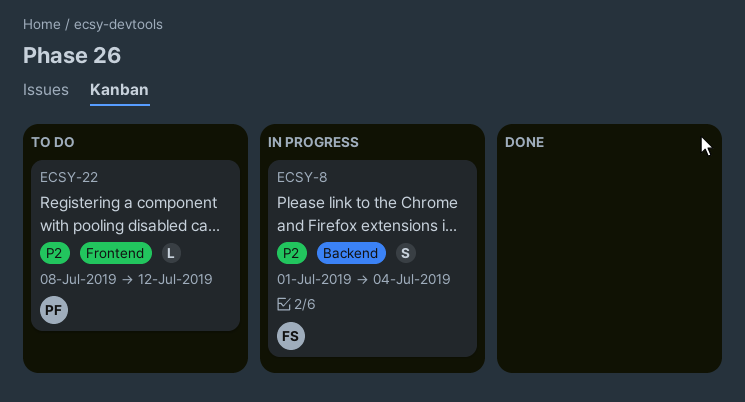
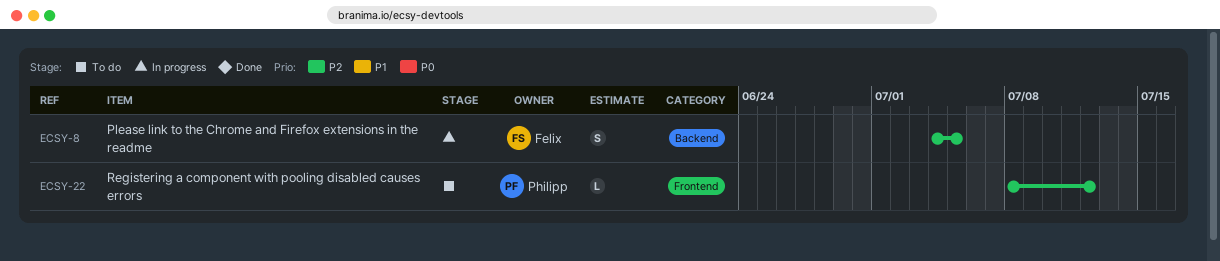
ECSY-8, start: Jul 1 -> Jul 4
ECSY-8, due: Jul 4 -> Jul 5

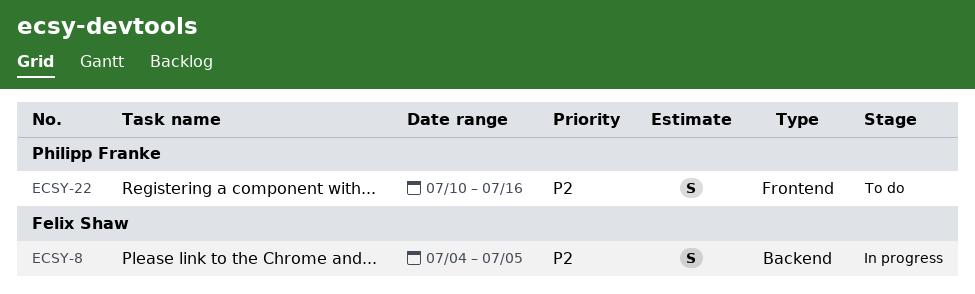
ECSY-22, estimate: L -> S
ECSY-22, start: Jul 8 -> Jul 10
ECSY-22, due: Jul 12 -> Jul 16

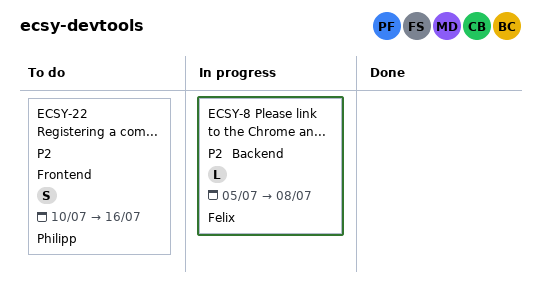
ECSY-8, estimate: S -> L
ECSY-8, start: Jul 4 -> Jul 5
ECSY-8, due: Jul 5 -> Jul 8

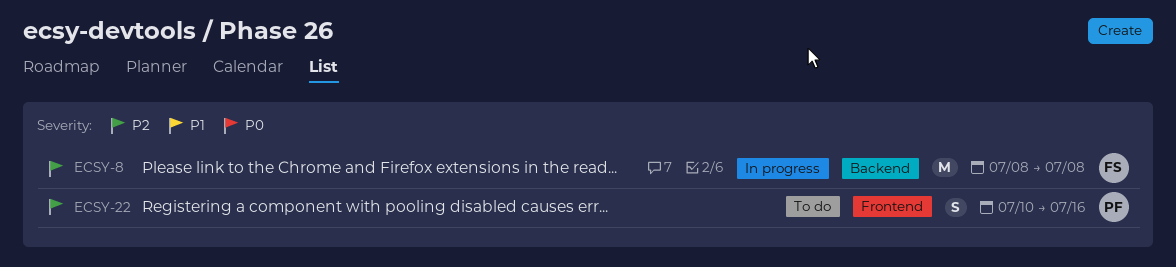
ECSY-8, estimate: L -> M
ECSY-8, start: Jul 5 -> Jul 8

